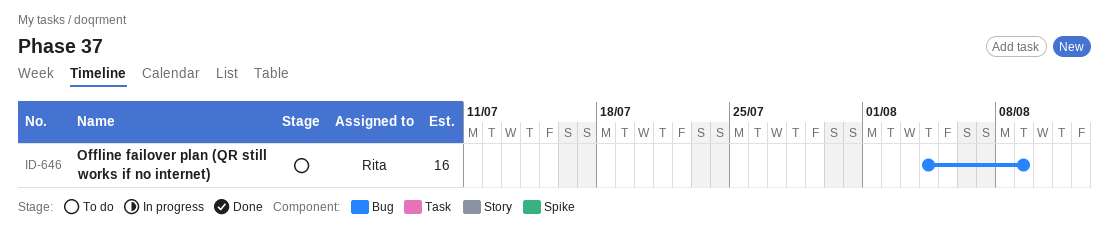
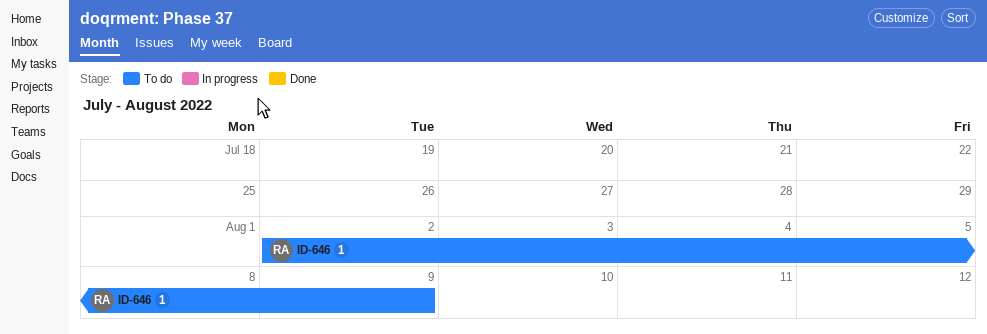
ID-646, estimate: 16 -> 1
ID-646, start: Aug 4 -> Aug 2

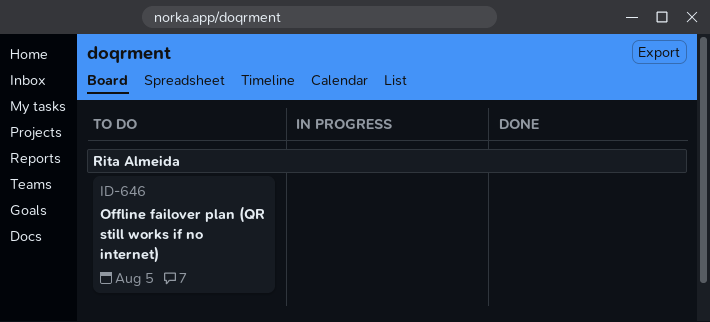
ID-646, due: Aug 9 -> Aug 5

